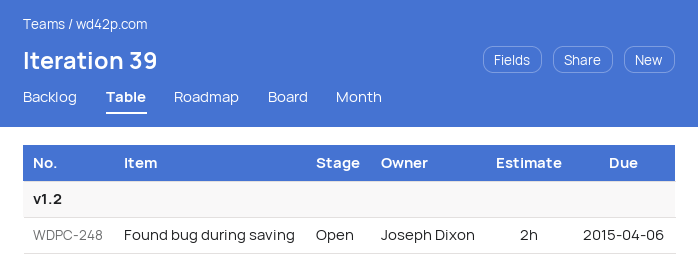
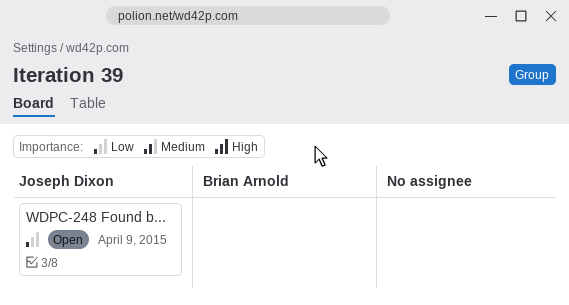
WDPC-248, due: Apr 6 -> Apr 9

